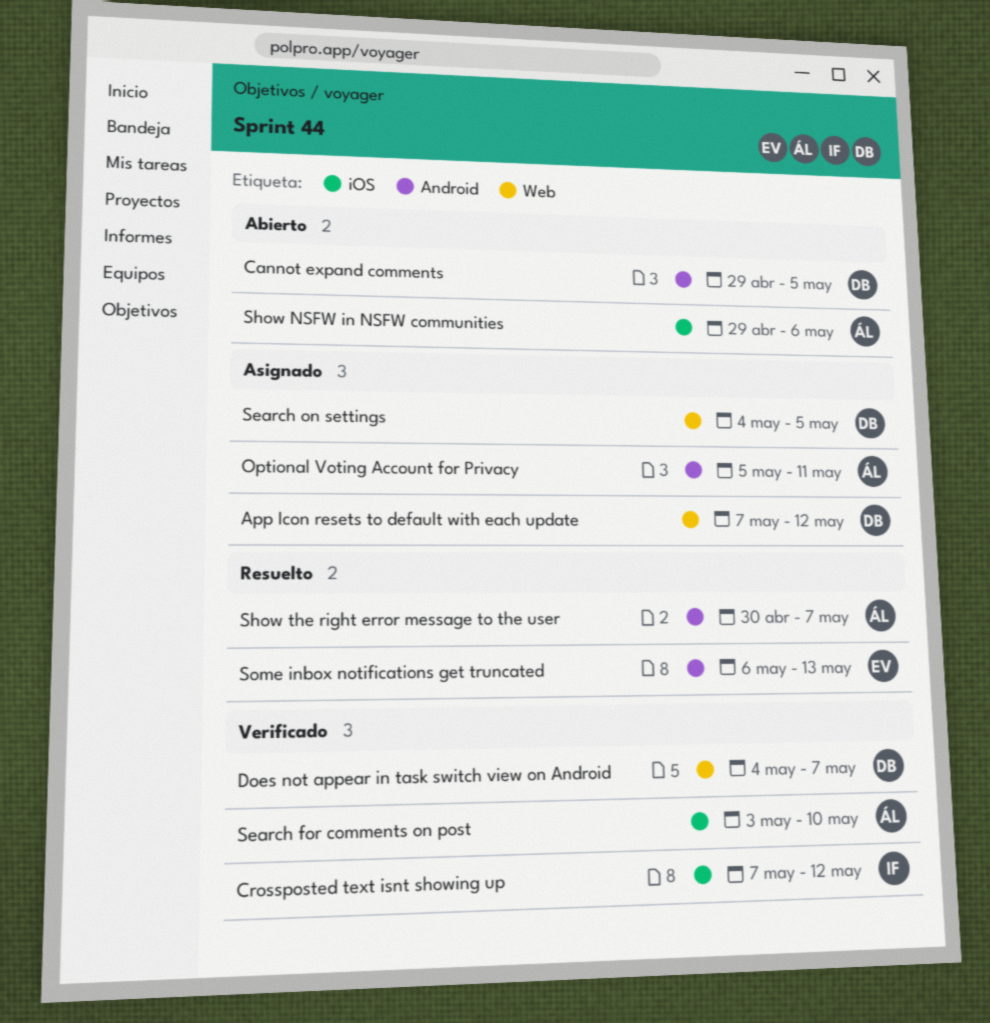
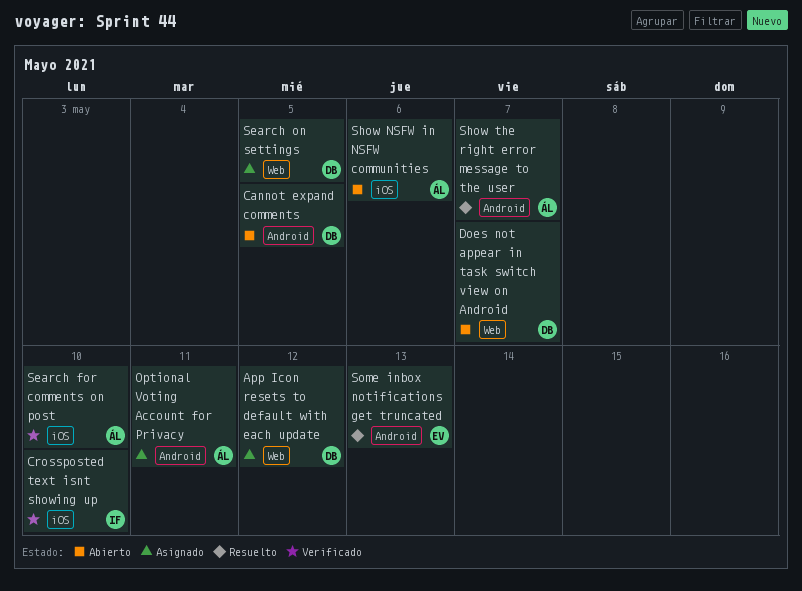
Crossposted text isnt showing up, due: May 12 -> May 10
Does not appear in task switch view on Android, status: Verificado -> Abierto

